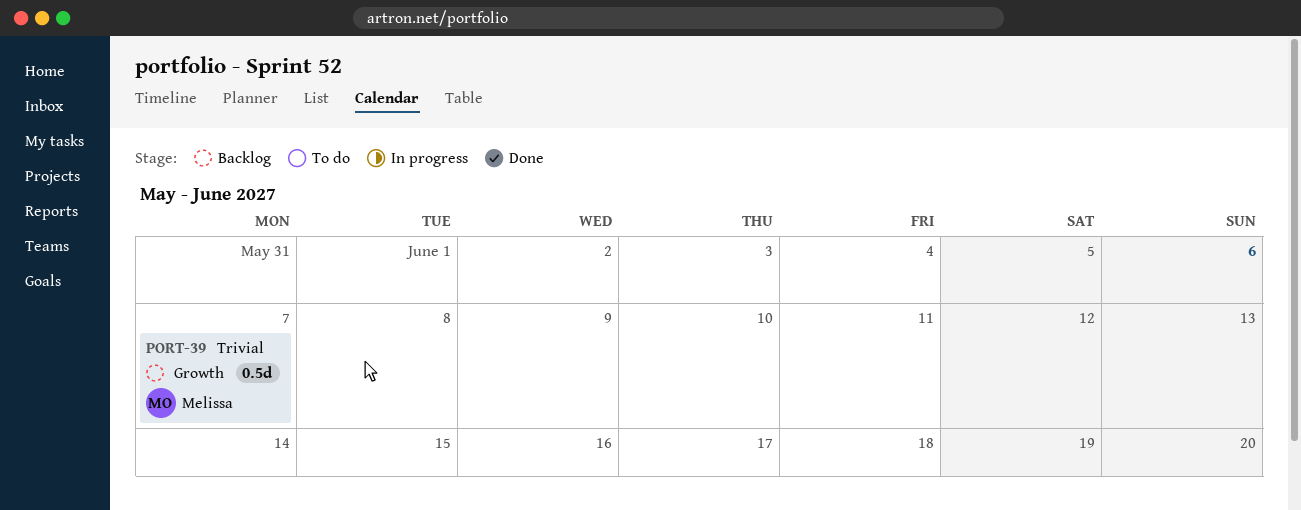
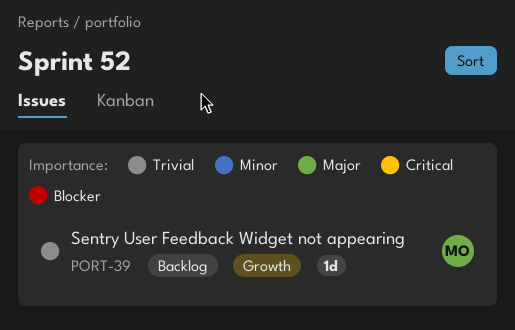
PORT-39, estimate: 0.5d -> 1d

